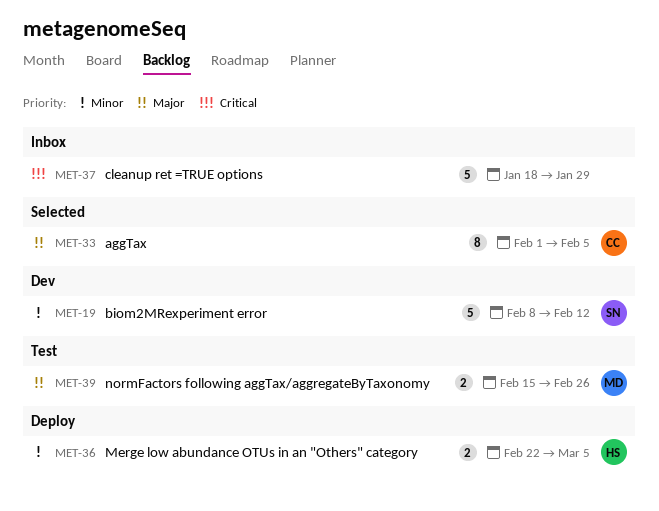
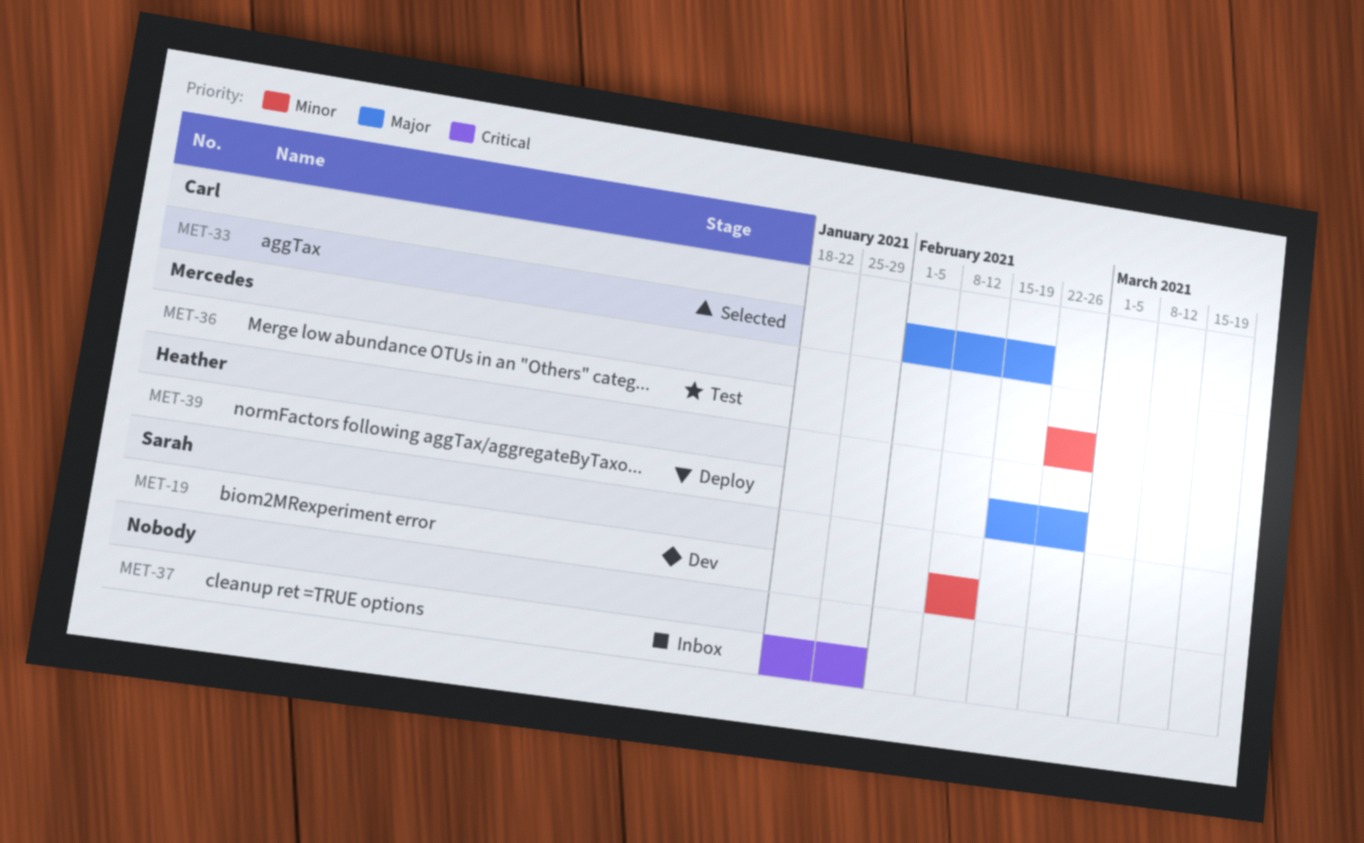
MET-33, due: Feb 5 -> Feb 19
MET-36, status: Deploy -> Test
MET-36, owner: Heather -> Mercedes
MET-36, due: Mar 5 -> Feb 26
MET-39, status: Test -> Deploy
MET-39, owner: Mercedes -> Heather

